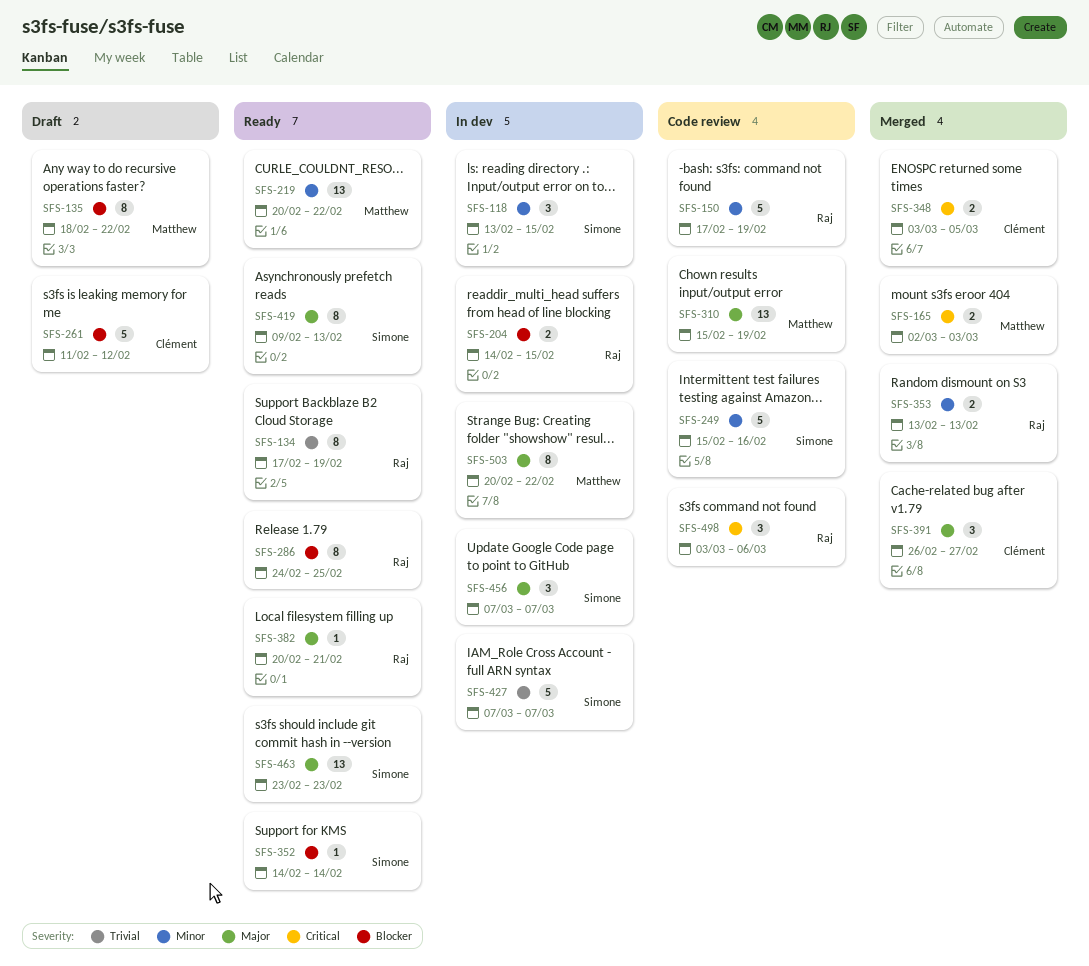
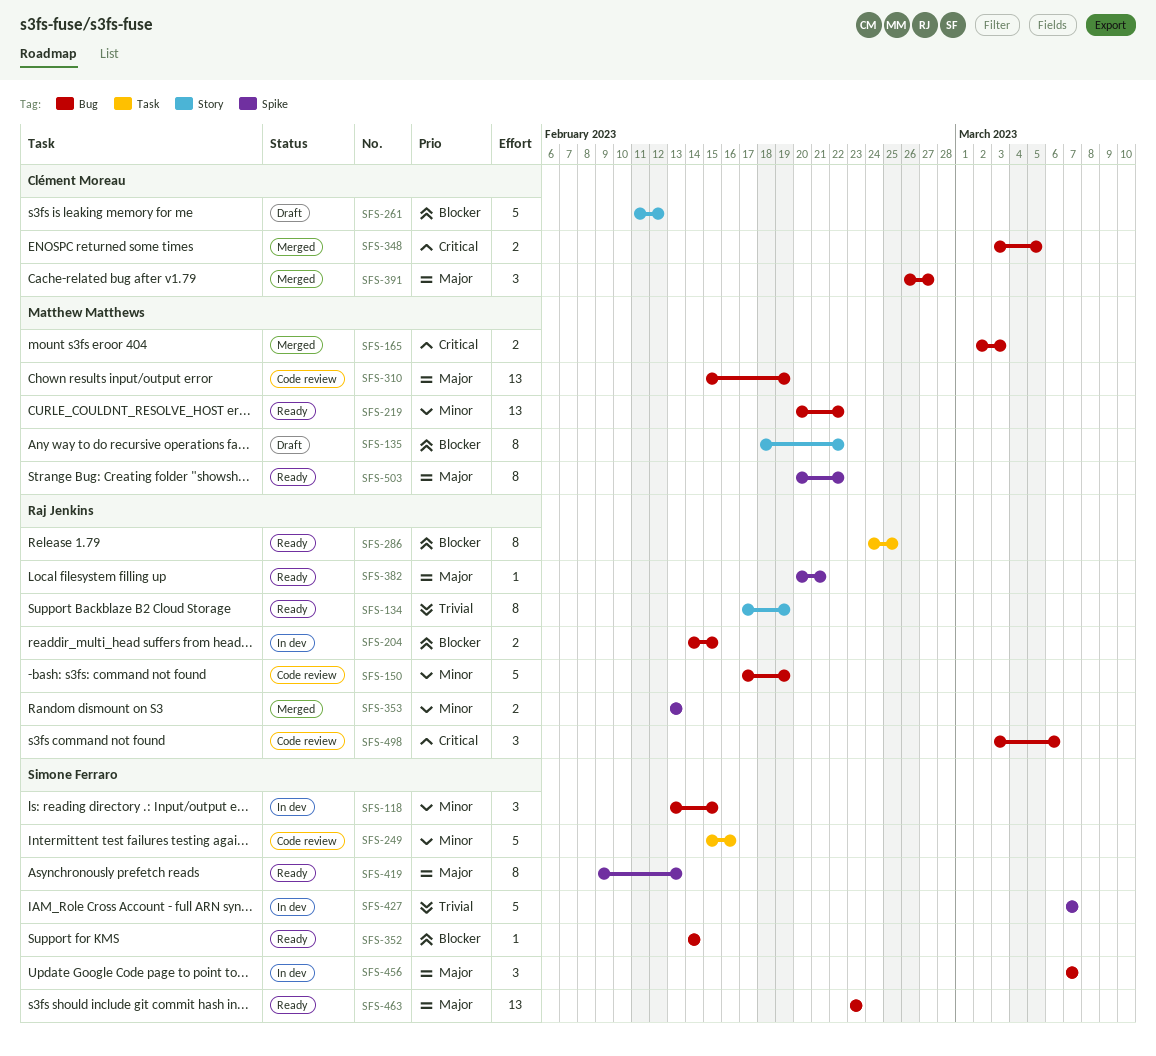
SFS-503, status: In dev -> Ready

